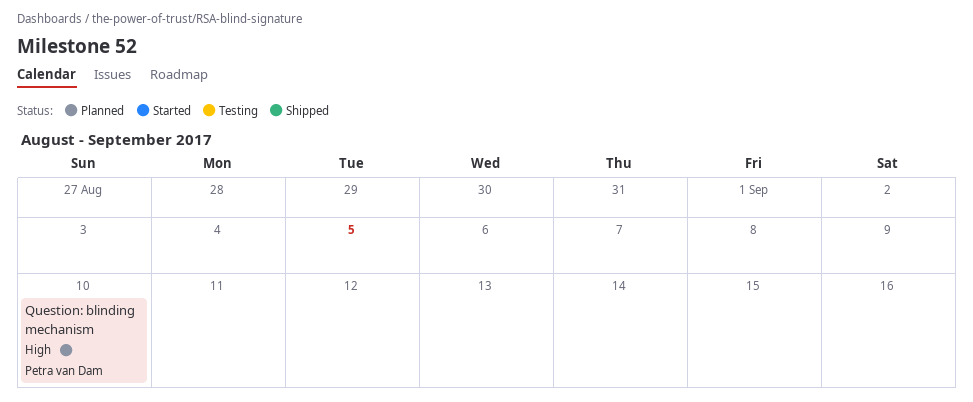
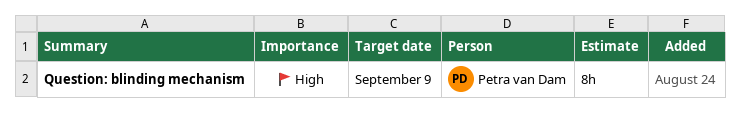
Question: blinding mechanism, due: Sep 10 -> Sep 9

